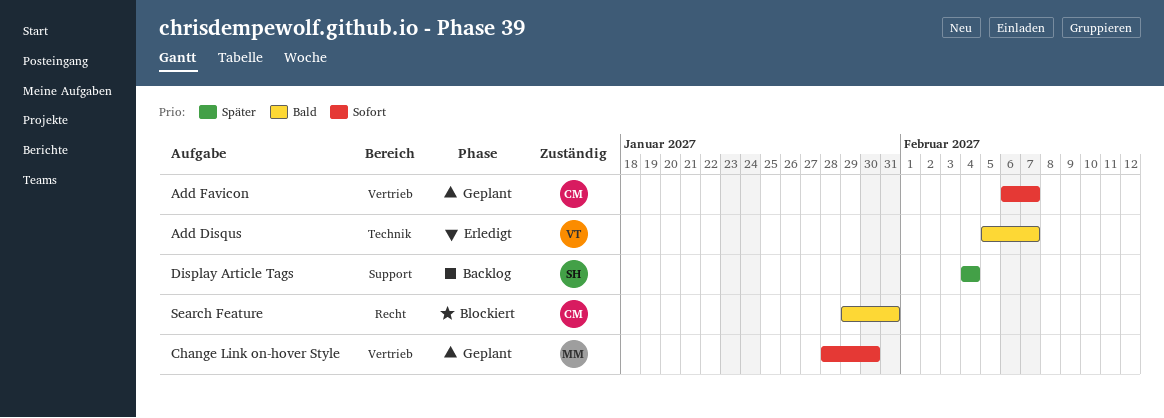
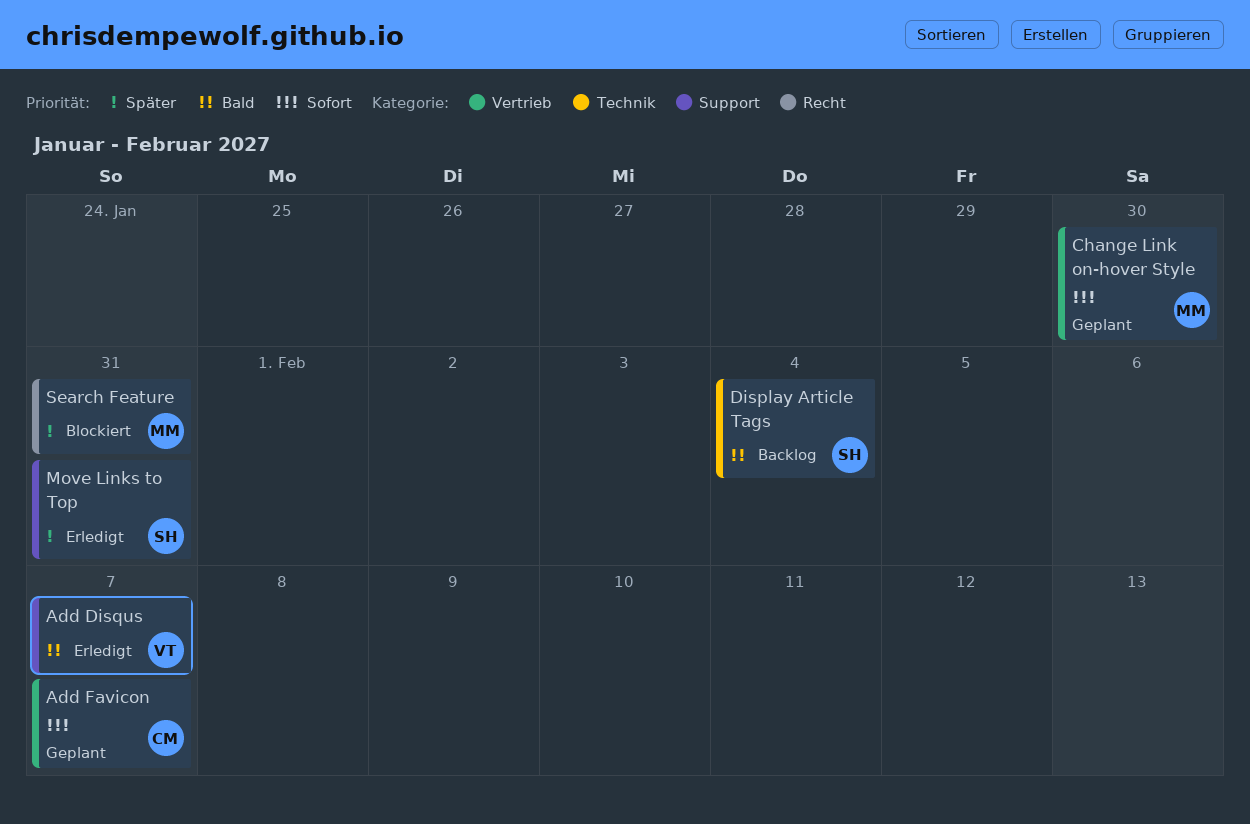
Add Disqus, label: Technik -> Support
Display Article Tags, priority: Später -> Bald
Display Article Tags, label: Support -> Technik
Move Links to Top: none -> present
Search Feature, owner: CM -> MM
Search Feature, priority: Bald -> Später

